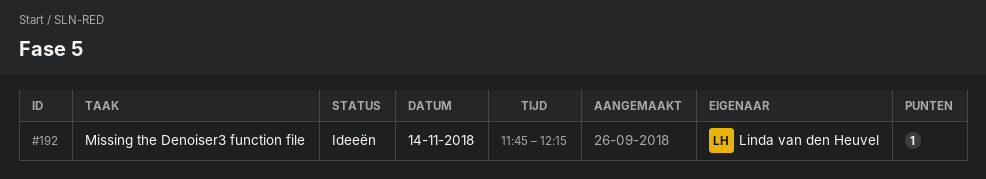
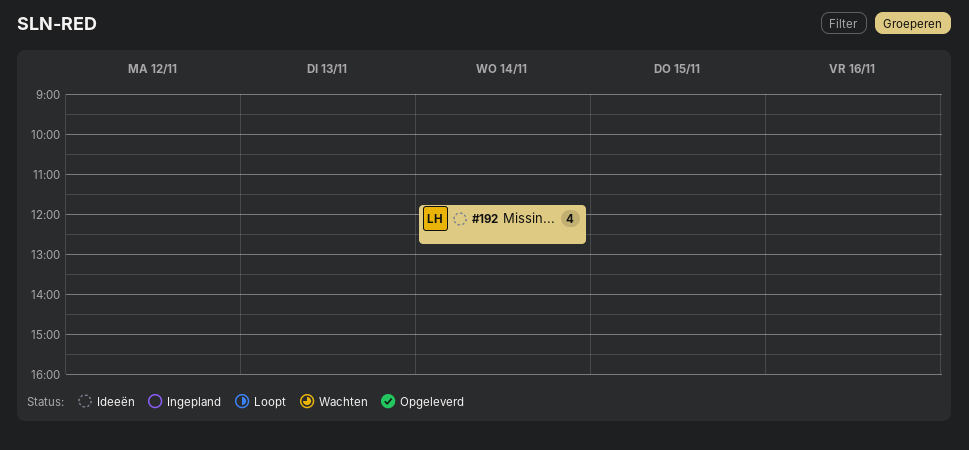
#192, estimate: 1 -> 4
#192, ends: 12:15 -> 12:45

